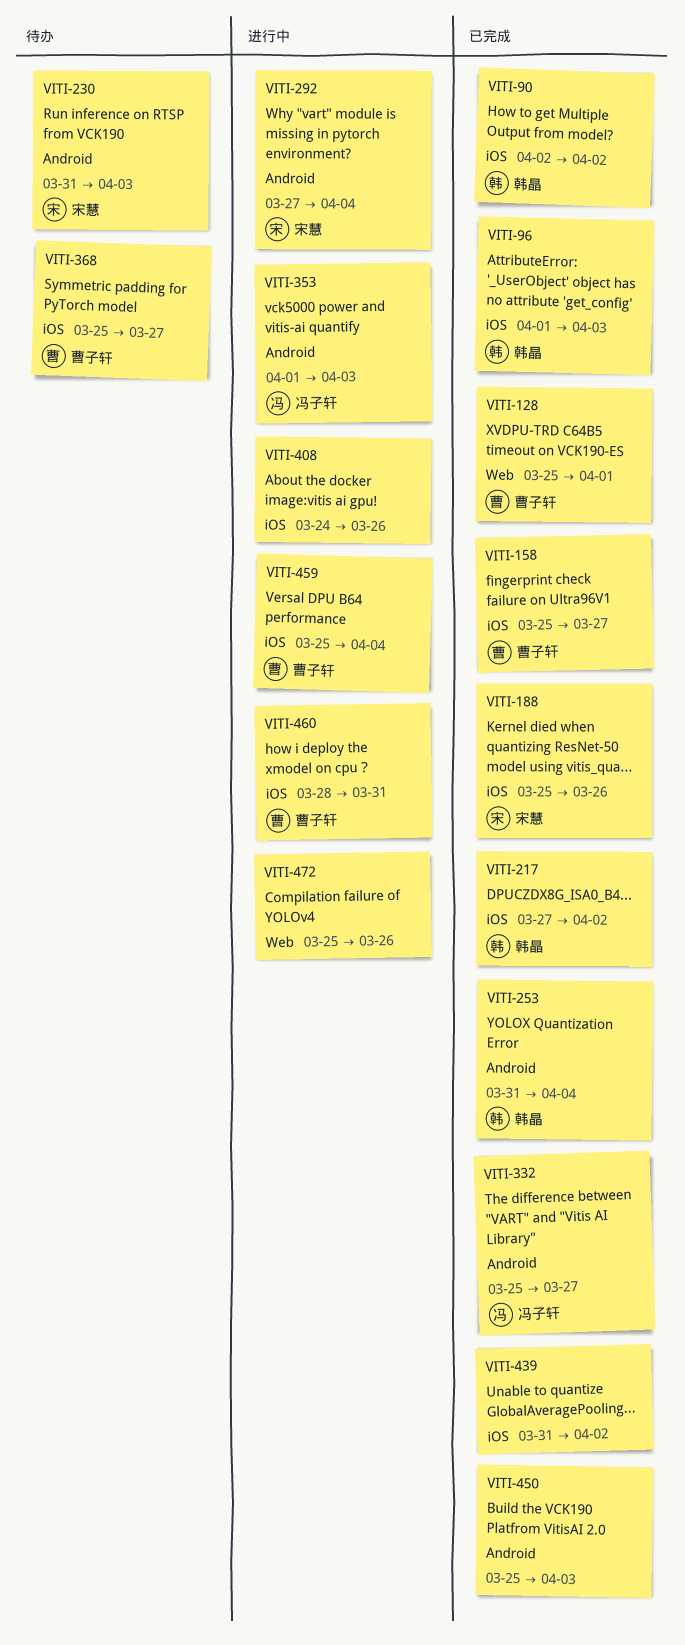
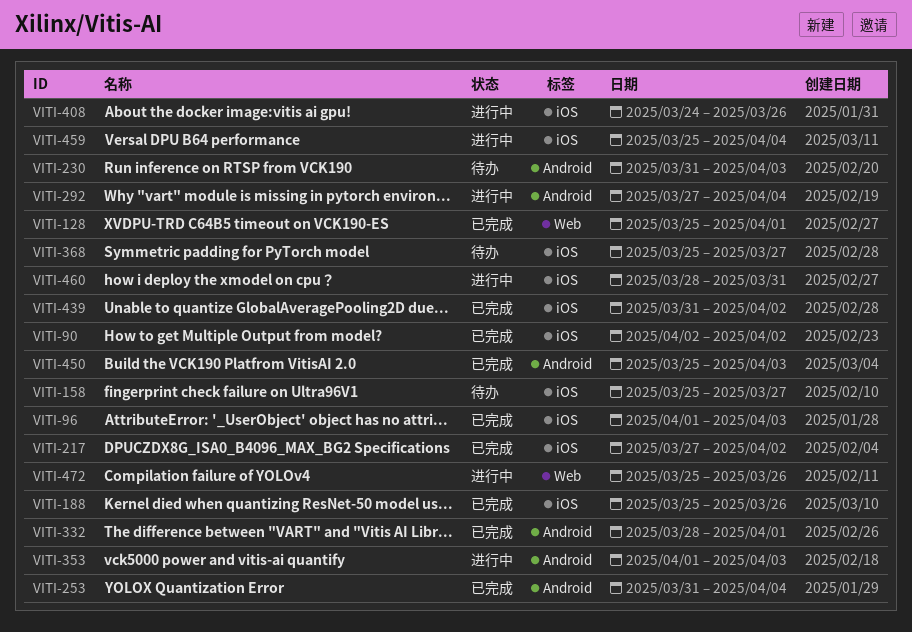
VITI-158, status: 已完成 -> 待办
VITI-332, start: Mar 25 -> Mar 28
VITI-332, due: Mar 27 -> Apr 1

